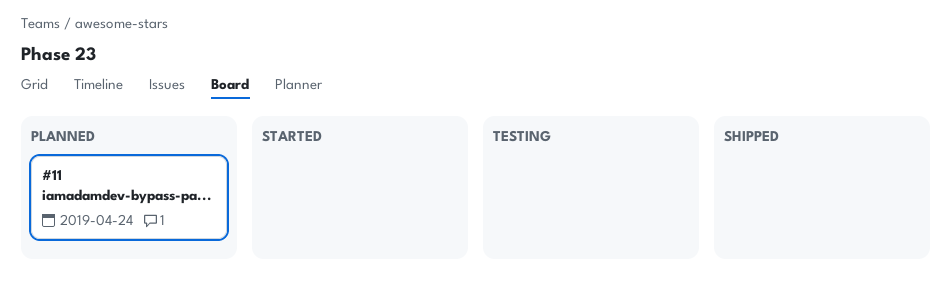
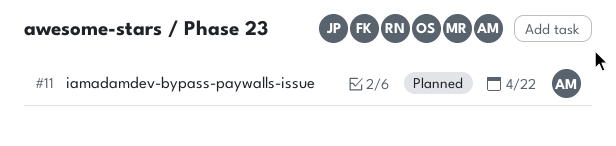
#11, due: Apr 24 -> Apr 22

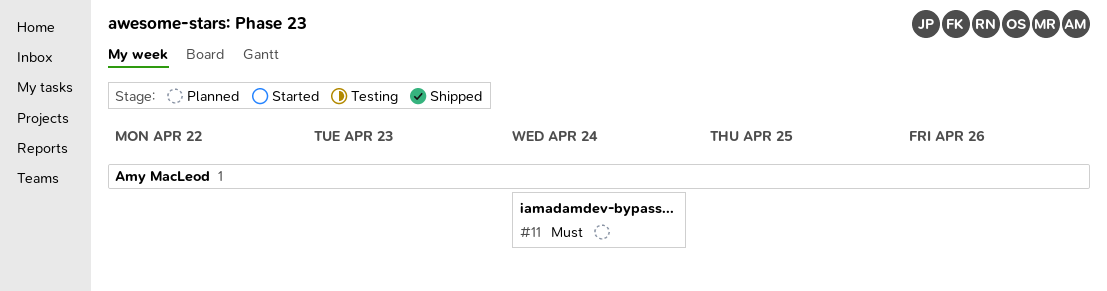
#11, due: Apr 22 -> Apr 24

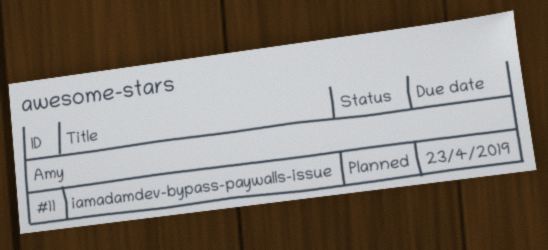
#11, due: Apr 24 -> Apr 23

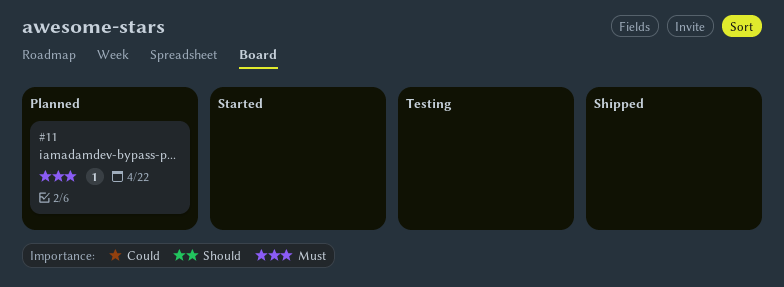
#11, due: Apr 23 -> Apr 22

